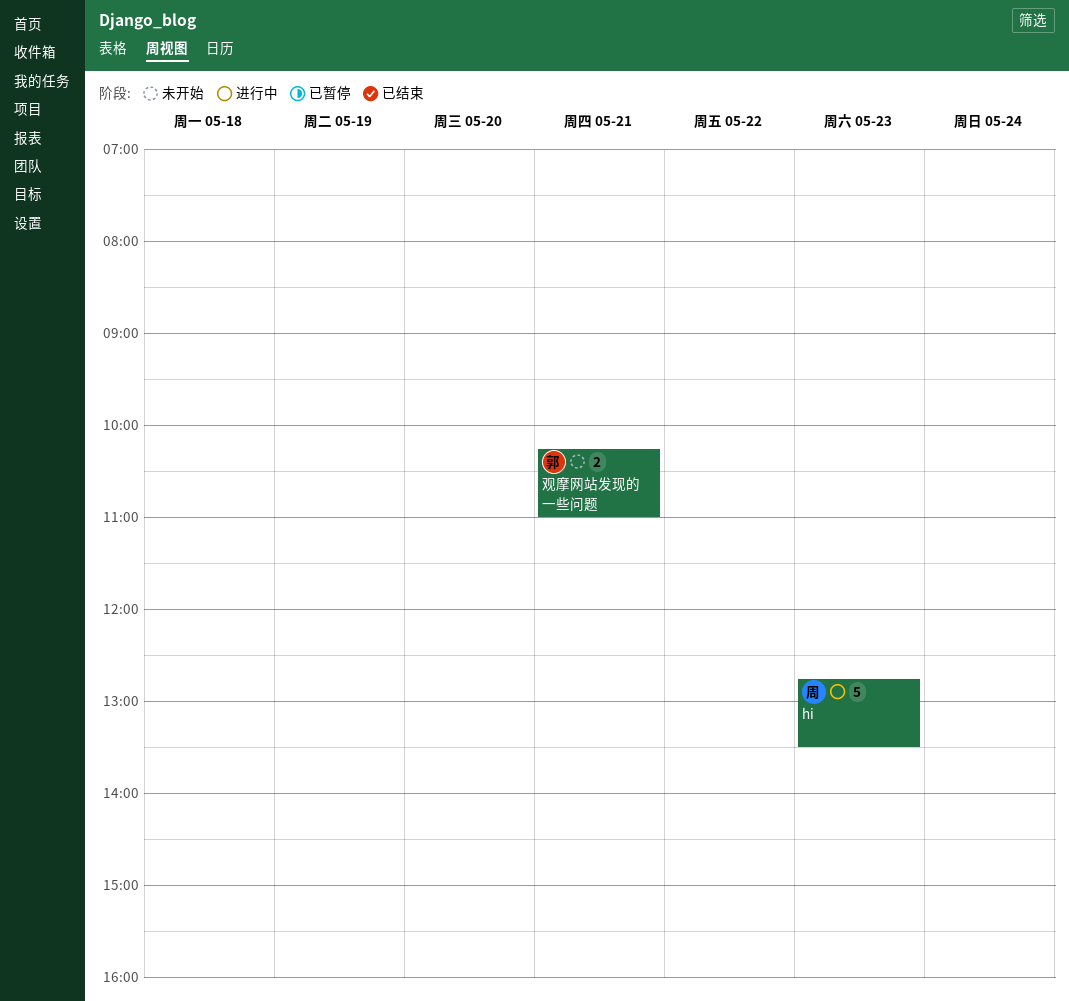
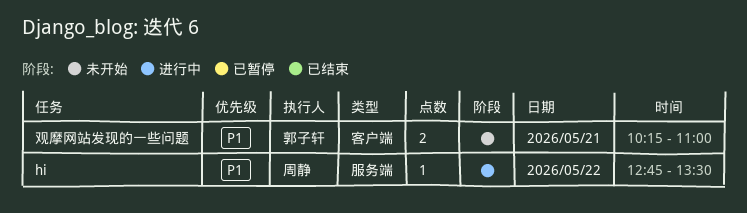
hi, estimate: 5 -> 1
hi, day: May 23 -> May 22

